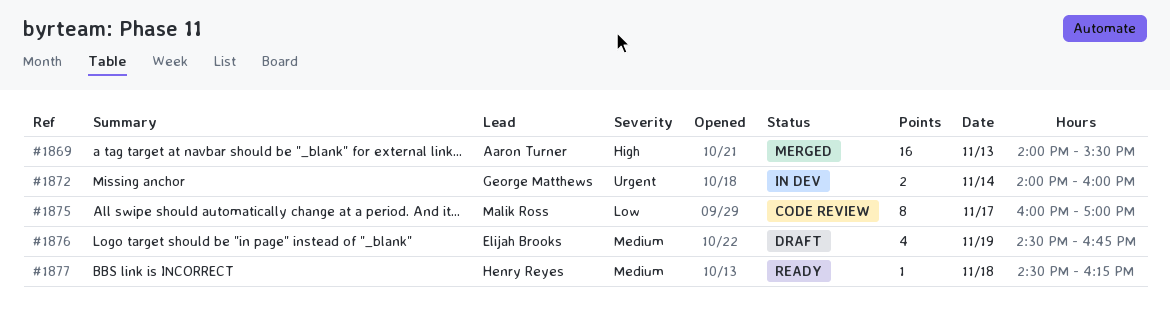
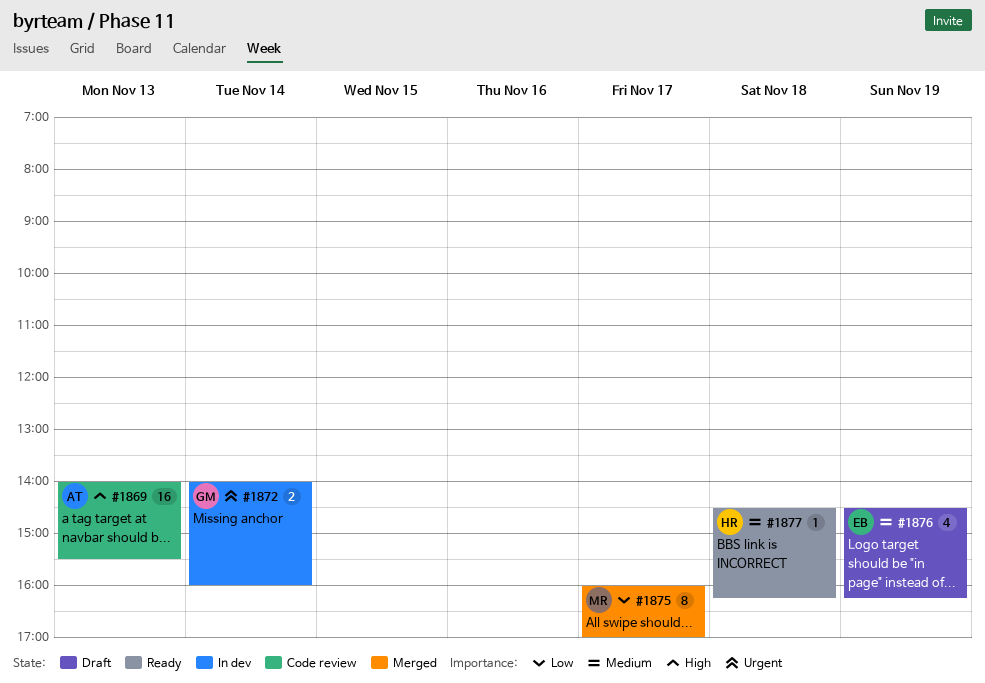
#1869, status: Merged -> Code review
#1875, status: Code review -> Merged
#1876, ends: 16:45 -> 16:15

